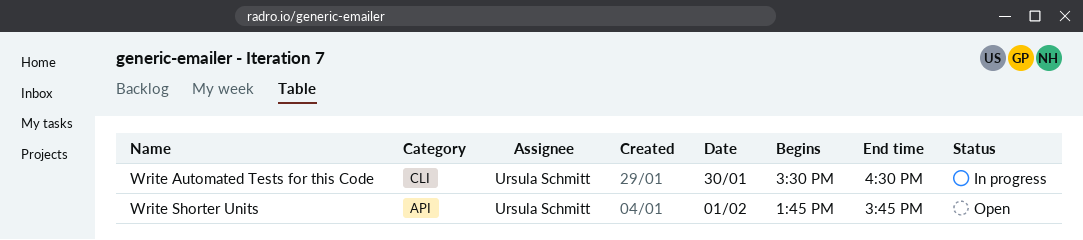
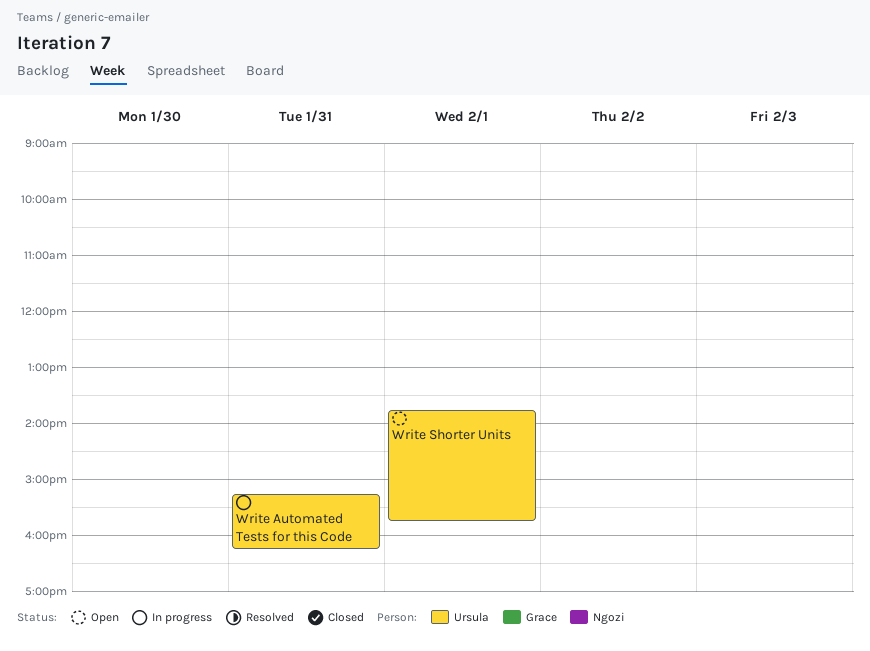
Write Automated Tests for this Code, day: Jan 30 -> Jan 31
Write Automated Tests for this Code, begins: 15:30 -> 15:15
Write Automated Tests for this Code, ends: 16:30 -> 16:15

